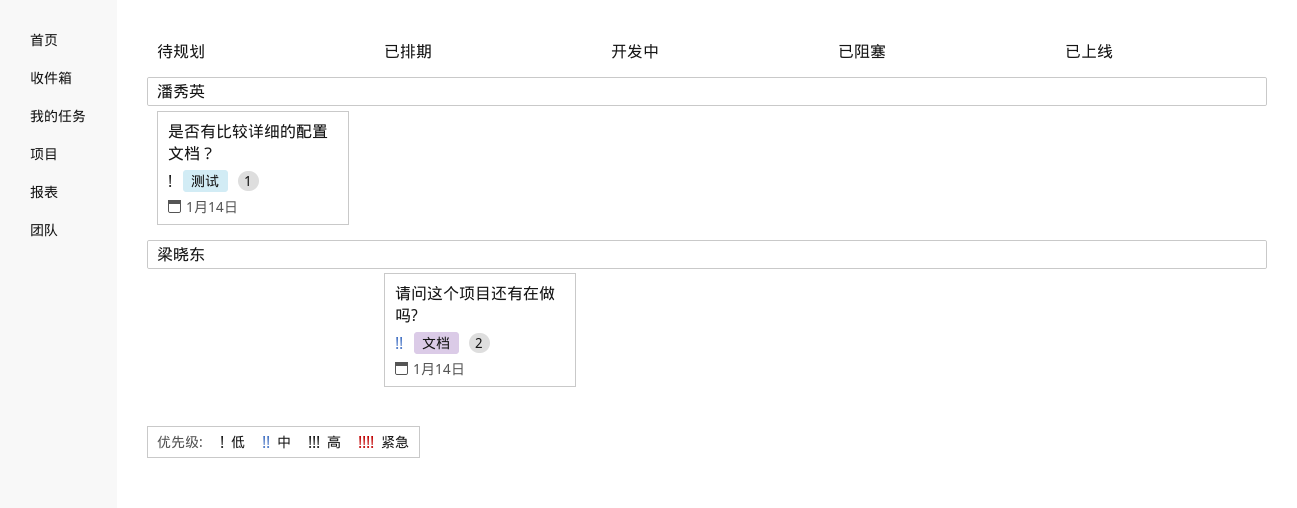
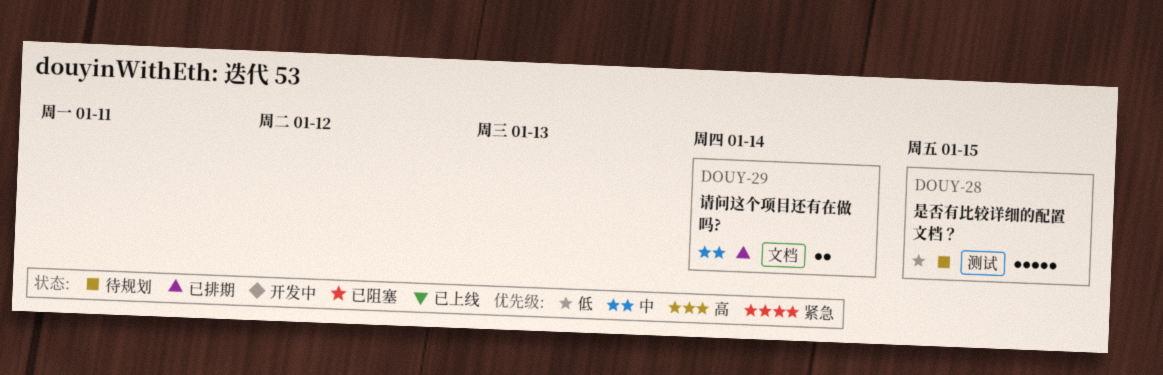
是否有比较详细的配置文档？, estimate: 1 -> 5
是否有比较详细的配置文档？, due: Jan 14 -> Jan 15

